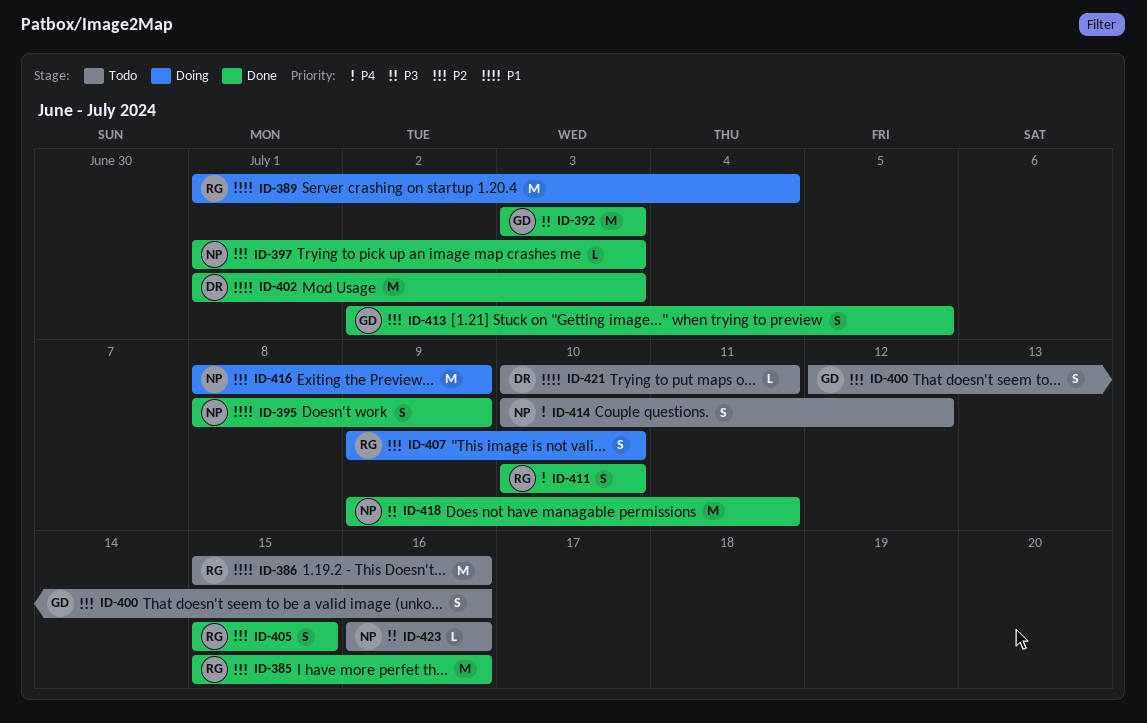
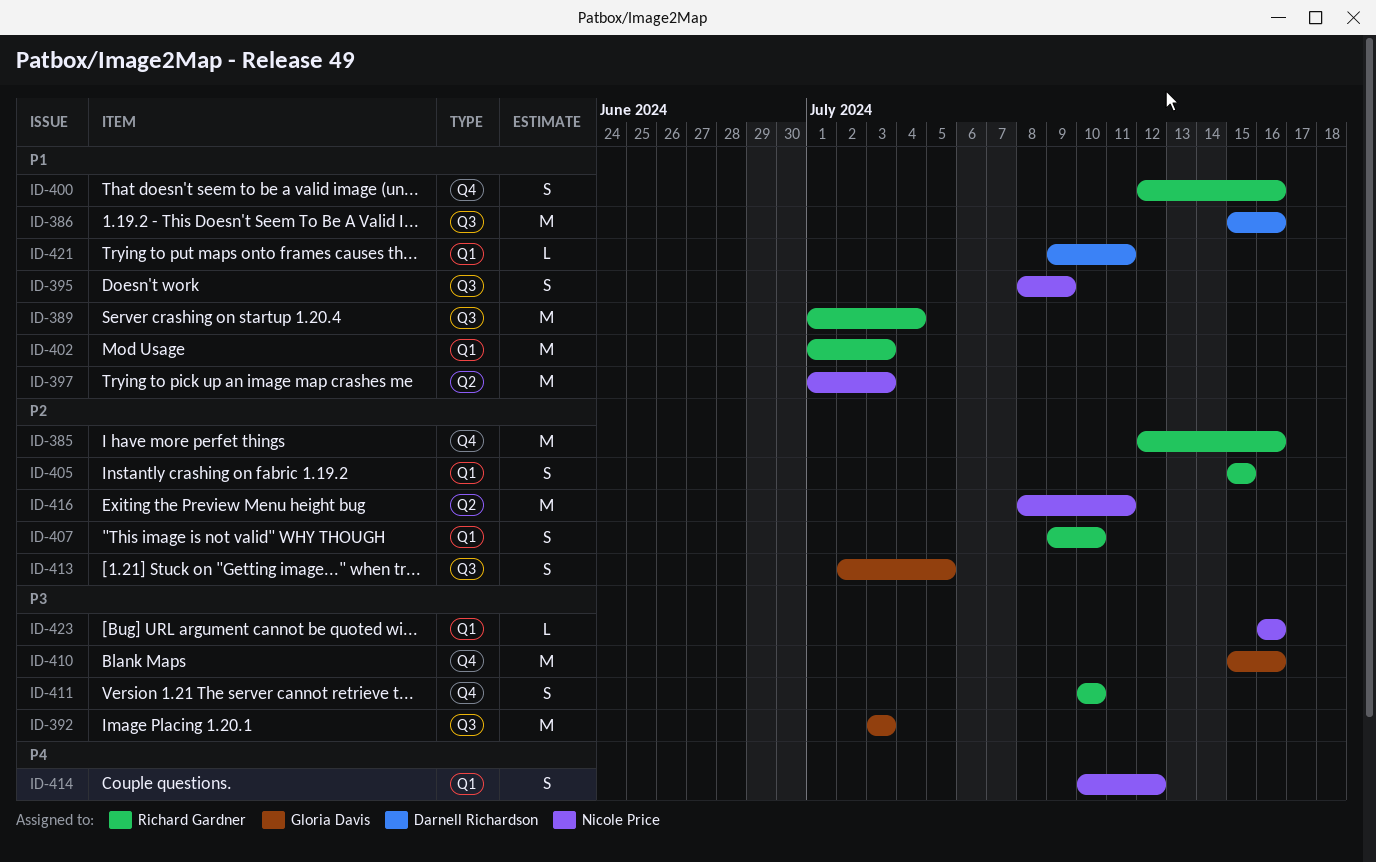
ID-385, start: Jul 15 -> Jul 12
ID-386, owner: Richard Gardner -> Darnell Richardson
ID-397, priority: P2 -> P1
ID-397, estimate: L -> M
ID-400, owner: Gloria Davis -> Richard Gardner
ID-400, priority: P2 -> P1
ID-402, owner: Darnell Richardson -> Richard Gardner
ID-410: none -> present
ID-411, priority: P4 -> P3
ID-416, due: Jul 9 -> Jul 11
ID-418: present -> none
ID-421, start: Jul 10 -> Jul 9

